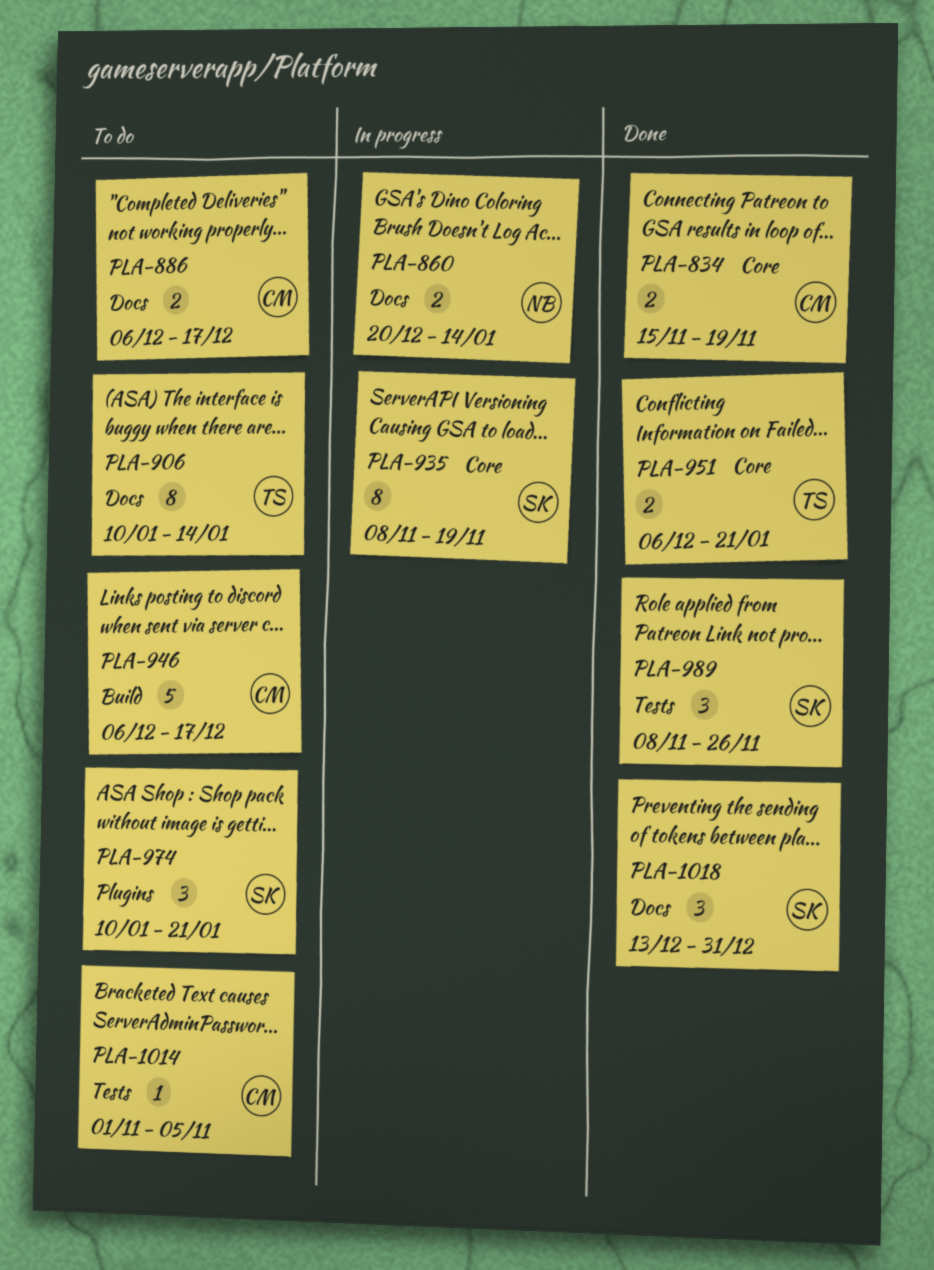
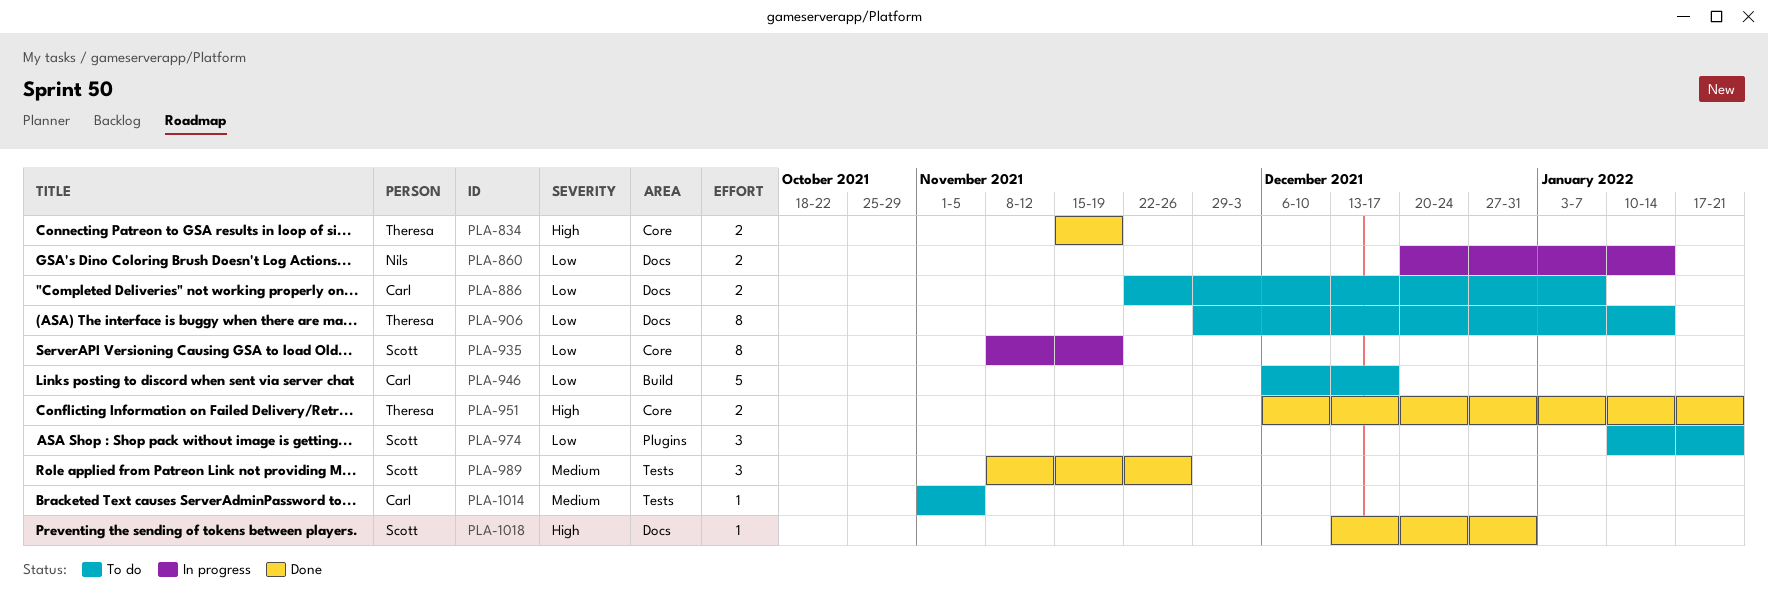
PLA-834, owner: Carl -> Theresa
PLA-886, start: Dec 6 -> Nov 22
PLA-886, due: Dec 17 -> Jan 7
PLA-906, start: Jan 10 -> Nov 29
PLA-1018, estimate: 3 -> 1

